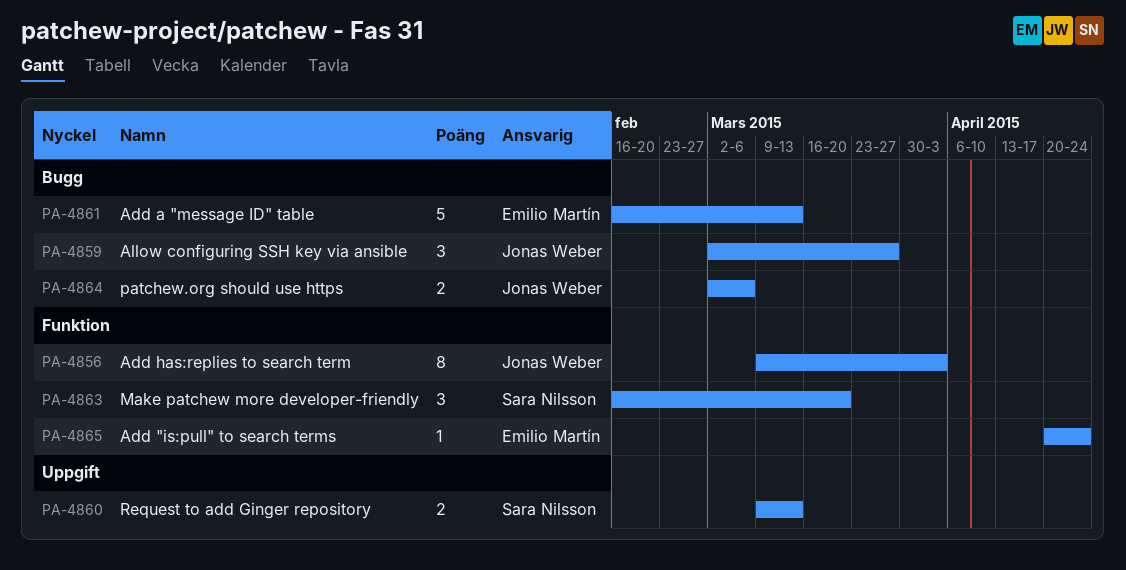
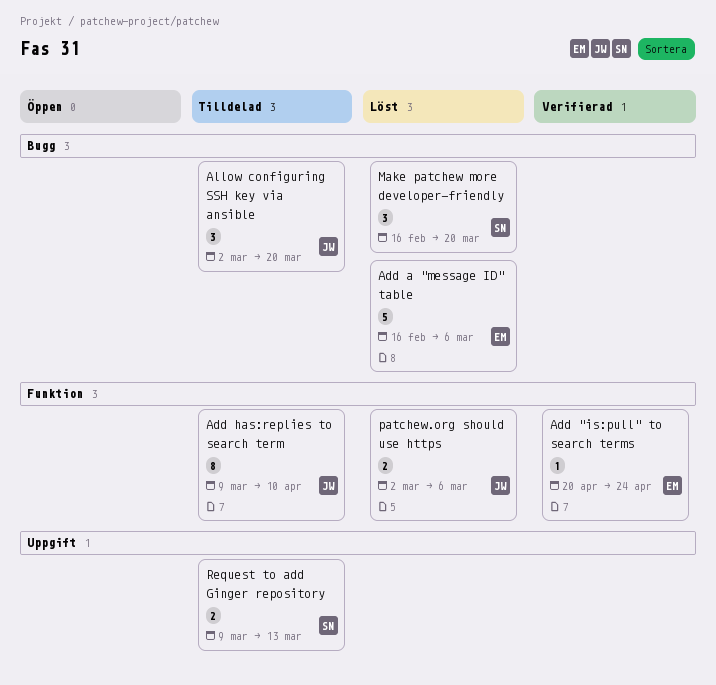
Add a "message ID" table, due: Mar 13 -> Mar 6
Add has:replies to search term, due: Apr 3 -> Apr 10
Allow configuring SSH key via ansible, due: Mar 27 -> Mar 20
Make patchew more developer-friendly, label: Funktion -> Bugg
patchew.org should use https, label: Bugg -> Funktion

